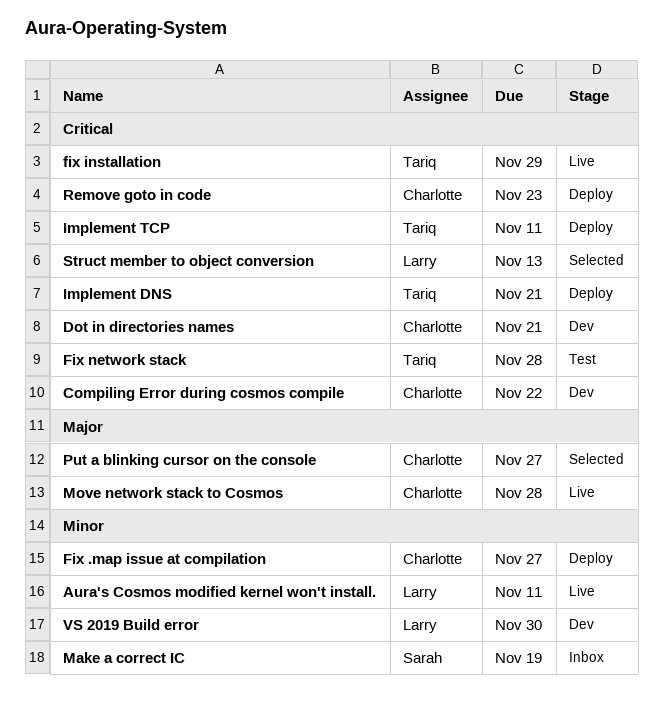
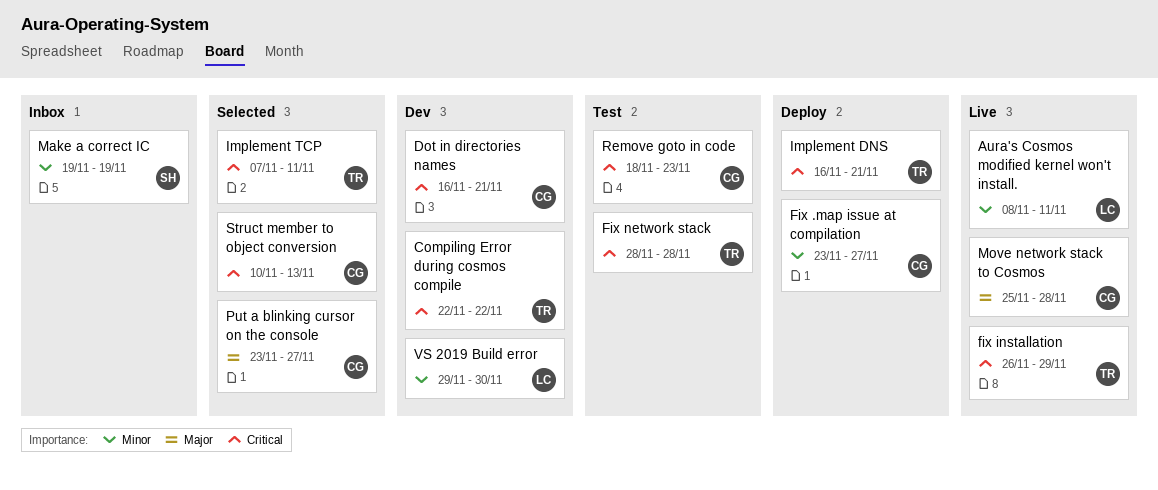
Compiling Error during cosmos compile, owner: Charlotte -> Tariq
Implement TCP, status: Deploy -> Selected
Remove goto in code, status: Deploy -> Test
Struct member to object conversion, owner: Larry -> Charlotte

